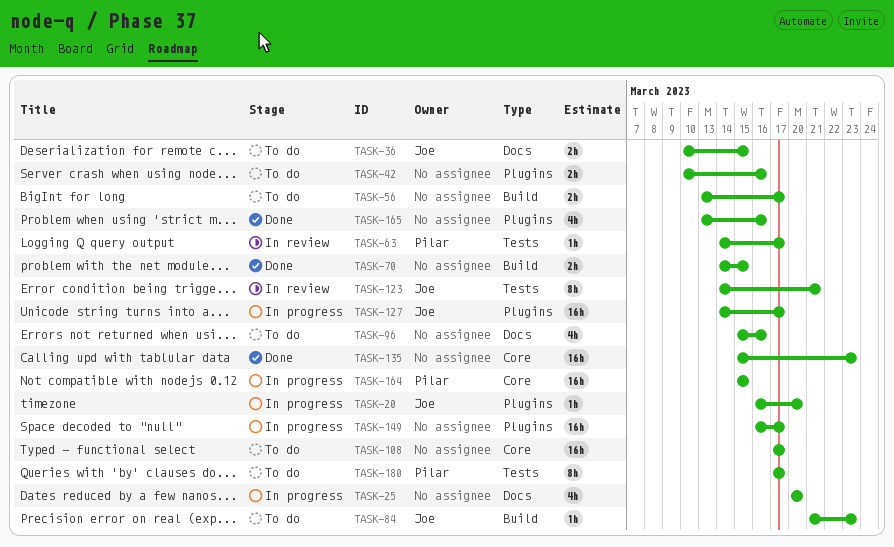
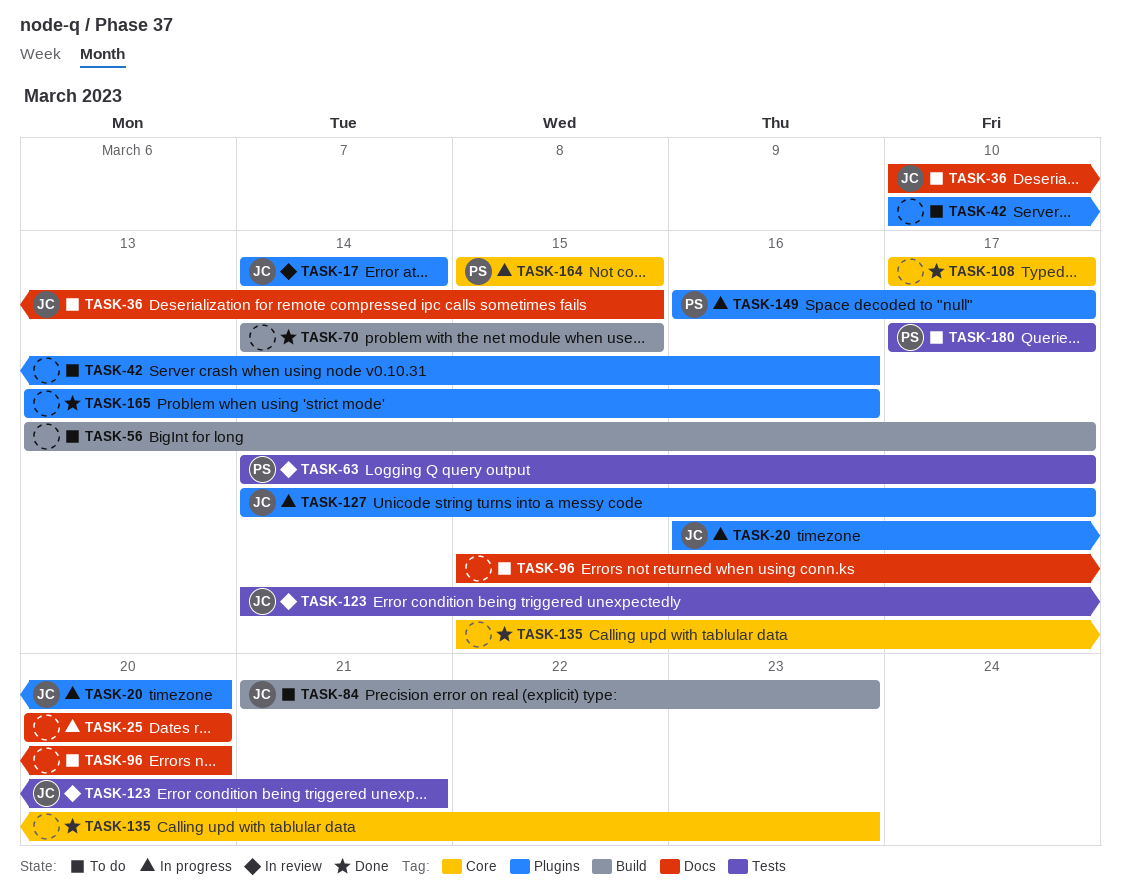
TASK-17: none -> present
TASK-96, due: Mar 16 -> Mar 20
TASK-108, status: To do -> Done
TASK-149, owner: none -> Pilar

